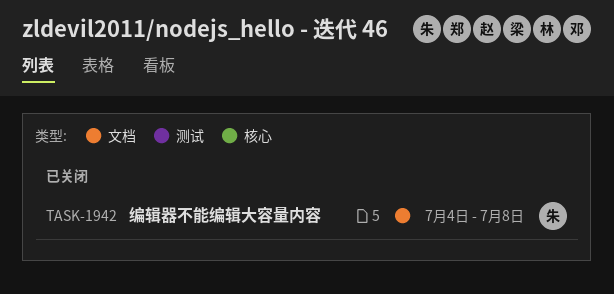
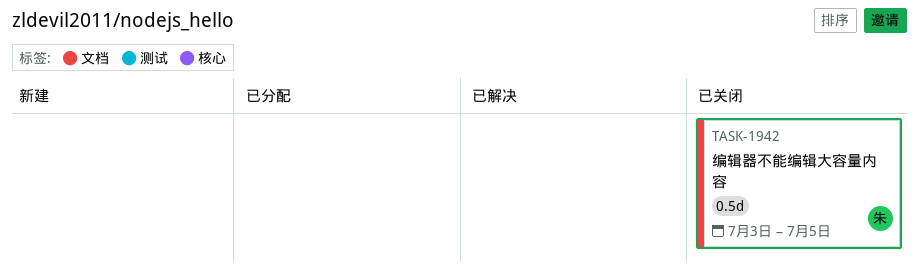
TASK-1942, start: Jul 4 -> Jul 3
TASK-1942, due: Jul 8 -> Jul 5

